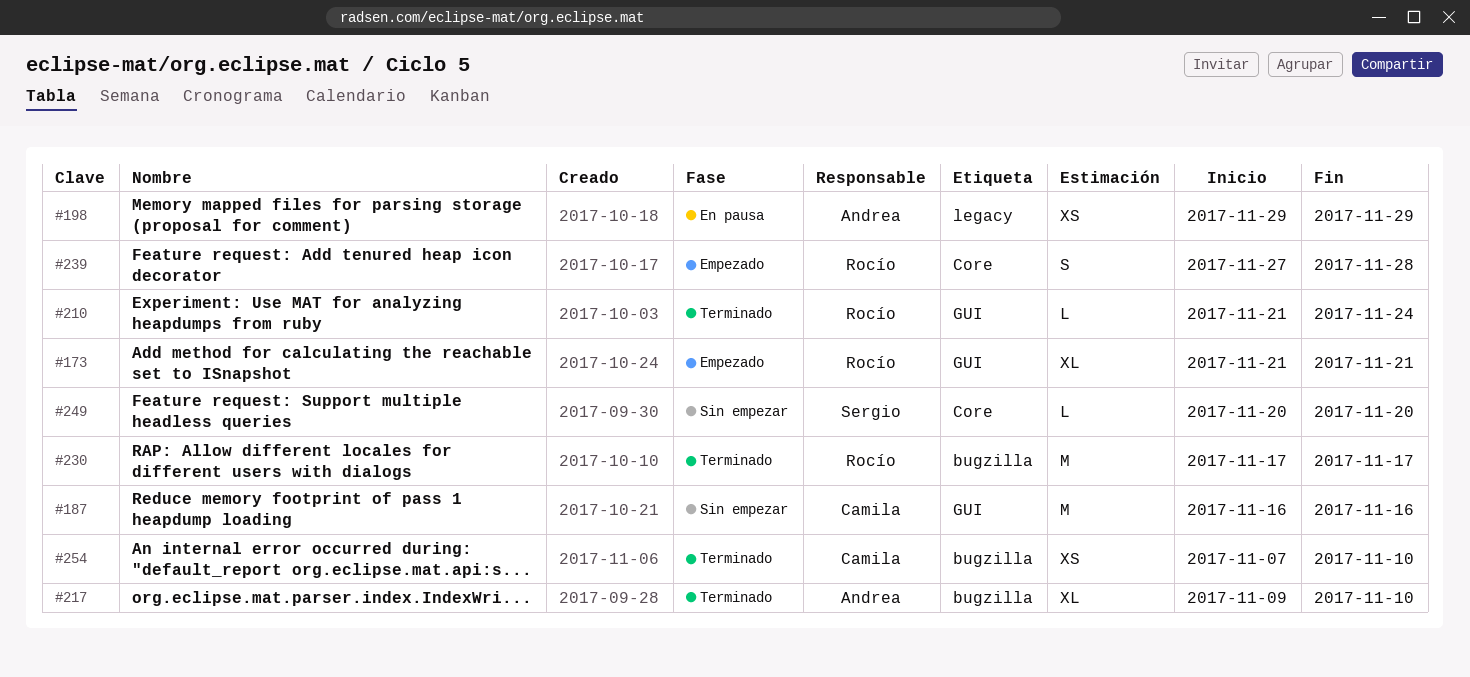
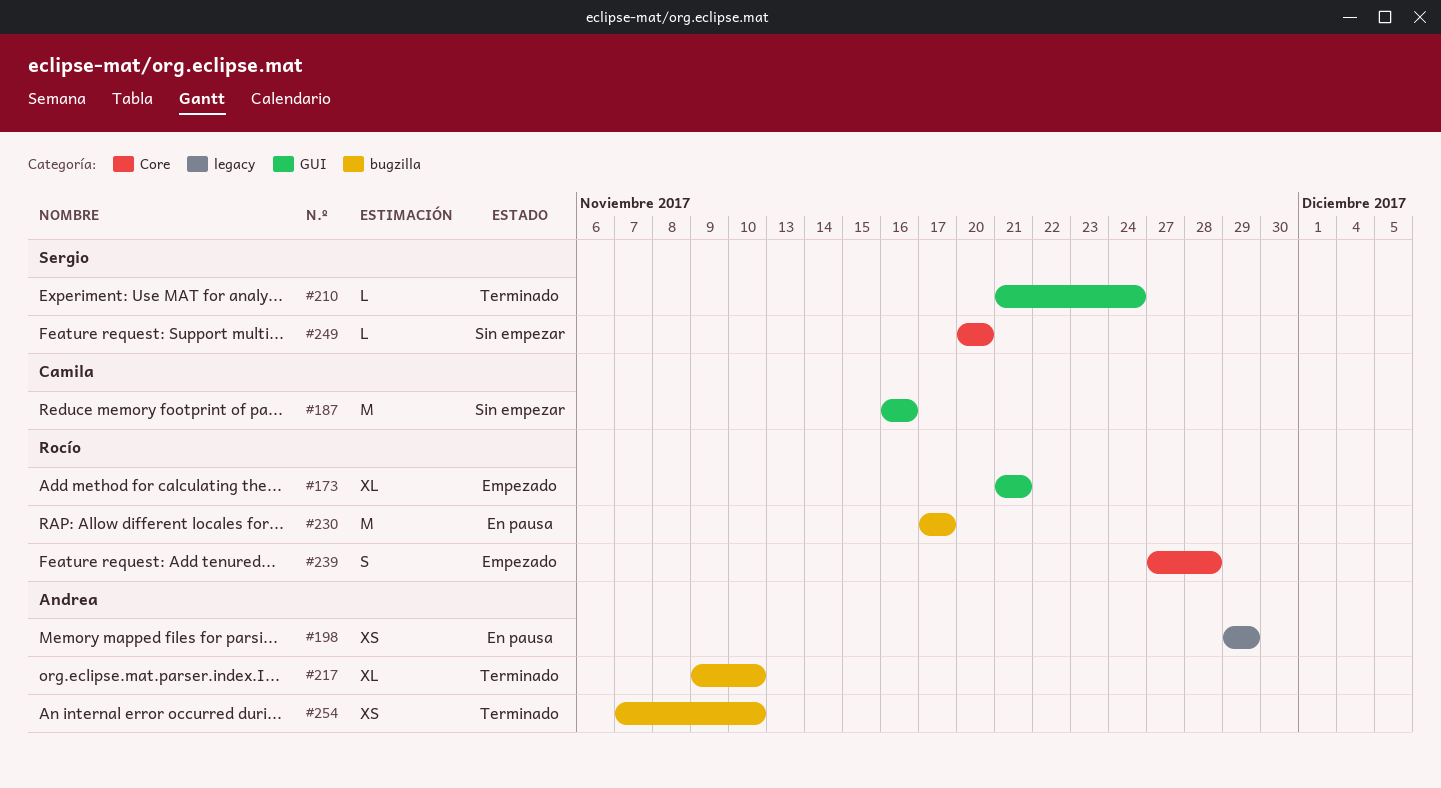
#210, owner: Rocío -> Sergio
#230, status: Terminado -> En pausa
#254, owner: Camila -> Andrea

